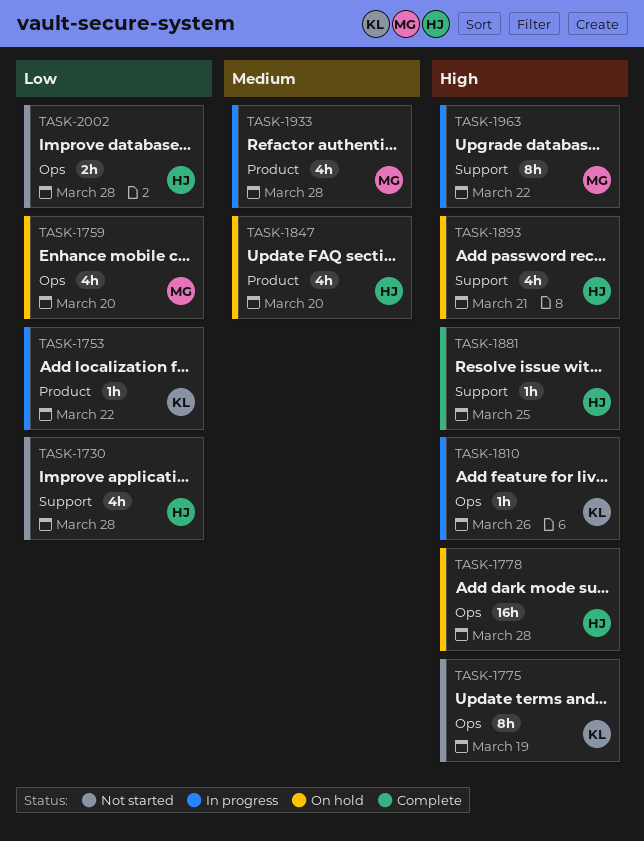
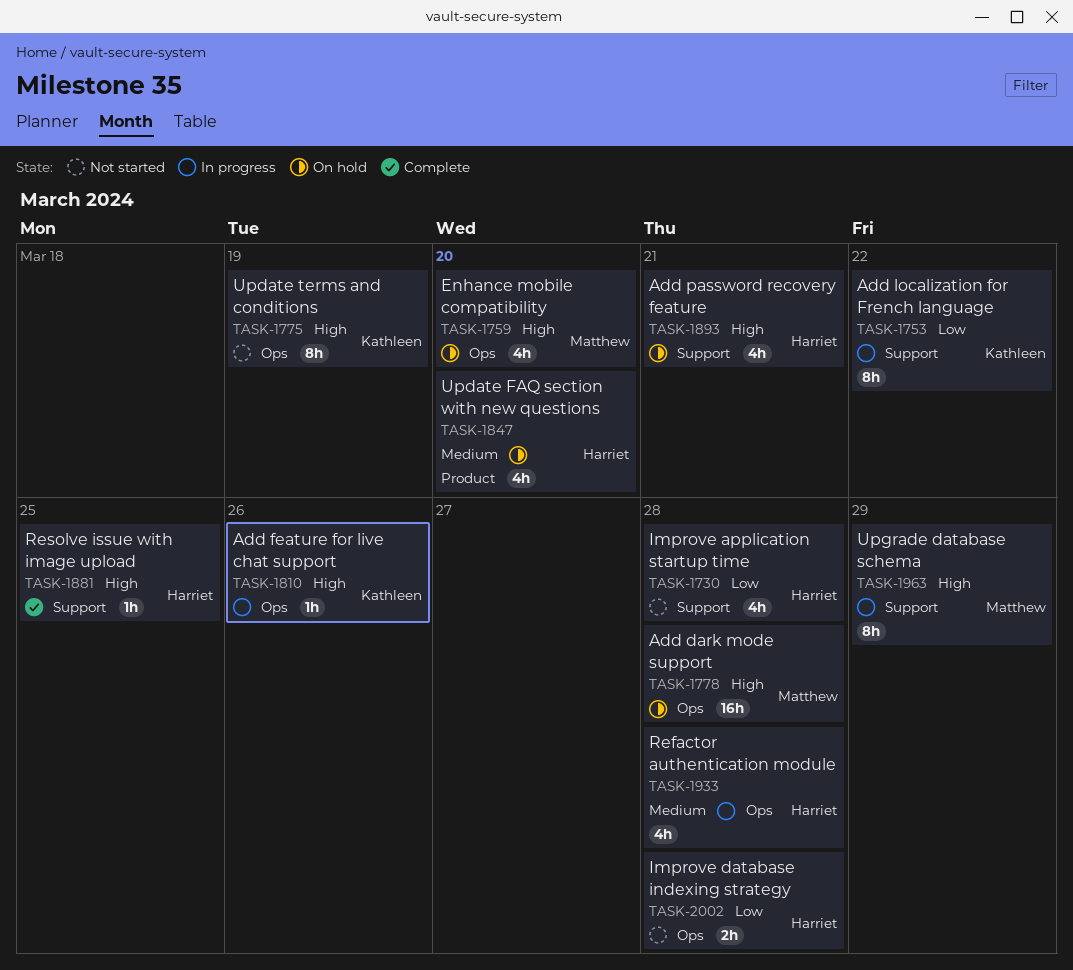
TASK-1753, label: Product -> Support
TASK-1753, estimate: 1h -> 8h
TASK-1759, priority: Low -> High
TASK-1778, owner: Harriet -> Matthew
TASK-1933, owner: Matthew -> Harriet
TASK-1933, label: Product -> Ops
TASK-1963, due: Mar 22 -> Mar 29

